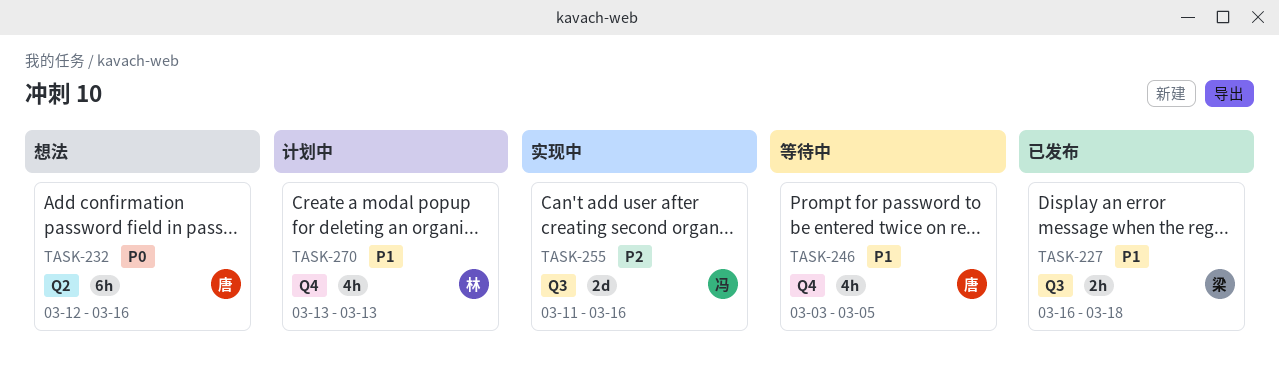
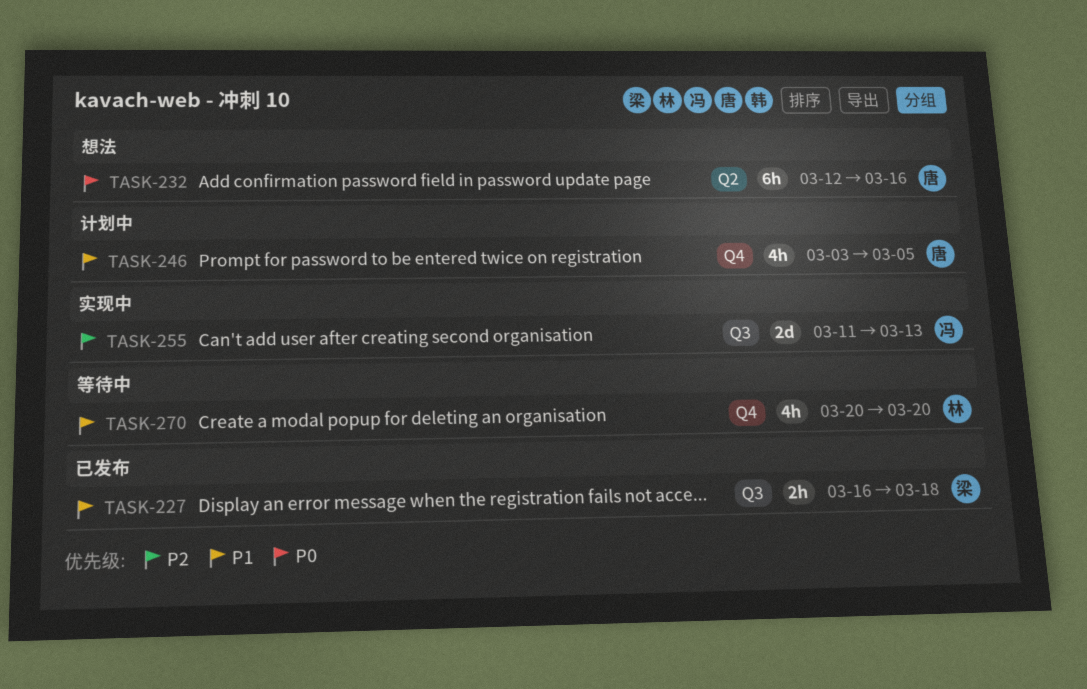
TASK-246, status: 等待中 -> 计划中
TASK-255, due: Mar 16 -> Mar 13
TASK-270, status: 计划中 -> 等待中
TASK-270, start: Mar 13 -> Mar 20
TASK-270, due: Mar 13 -> Mar 20

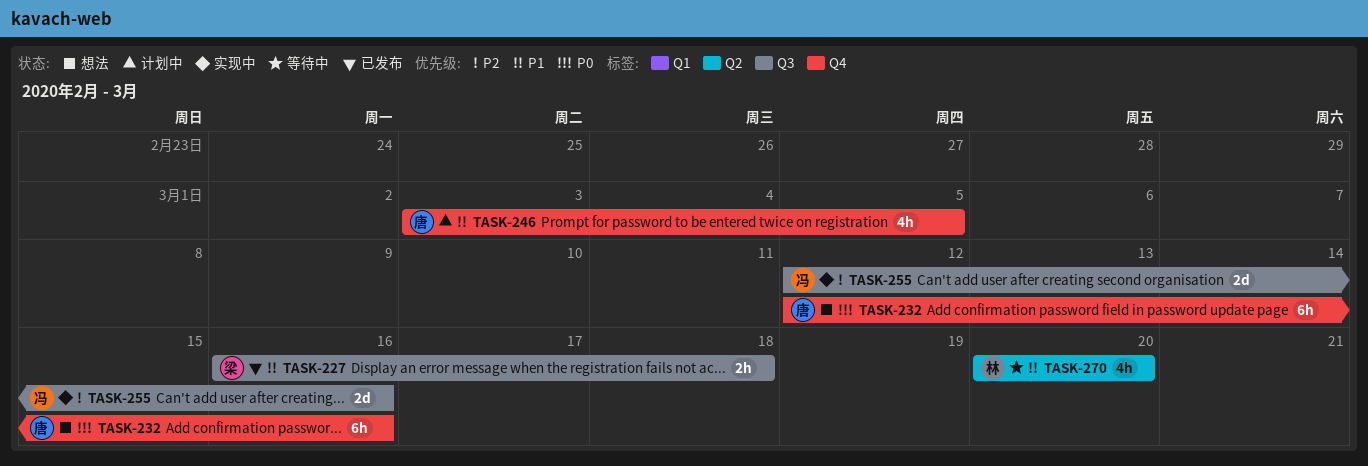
TASK-232, label: Q2 -> Q4
TASK-255, start: Mar 11 -> Mar 12
TASK-255, due: Mar 13 -> Mar 16
TASK-270, label: Q4 -> Q2

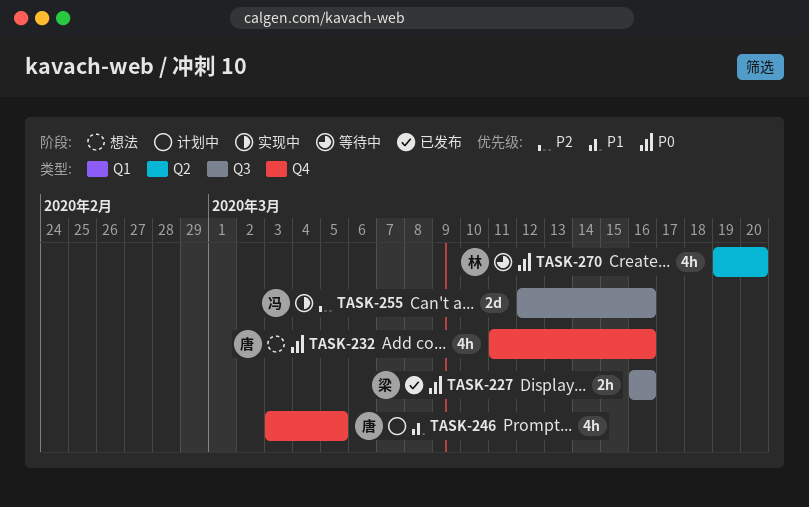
TASK-227, priority: P1 -> P0
TASK-227, due: Mar 18 -> Mar 16
TASK-232, estimate: 6h -> 4h
TASK-232, start: Mar 12 -> Mar 11
TASK-270, priority: P1 -> P0
TASK-270, start: Mar 20 -> Mar 19

